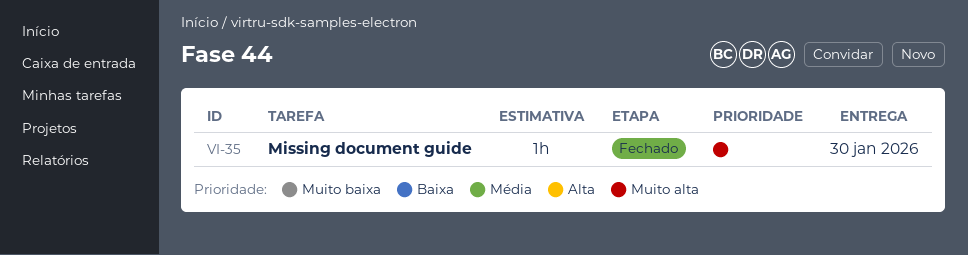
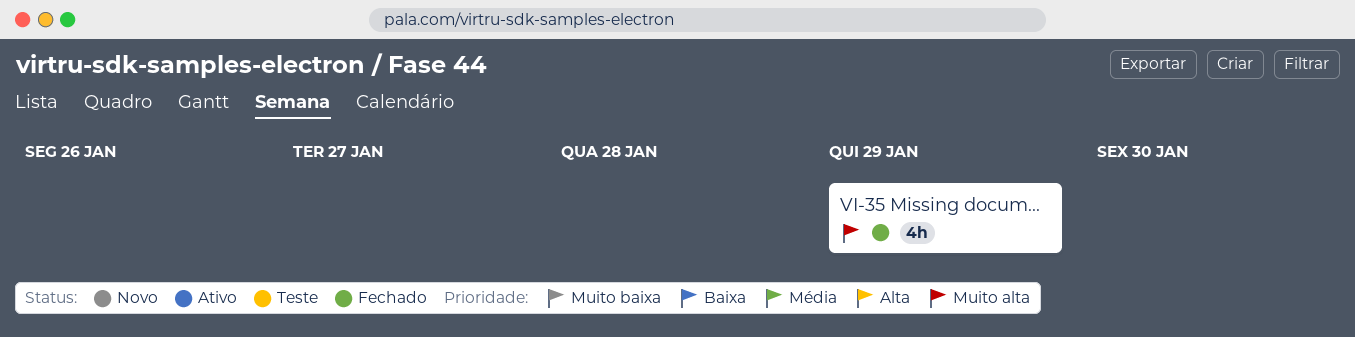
VI-35, estimate: 1h -> 4h
VI-35, due: Jan 30 -> Jan 29

